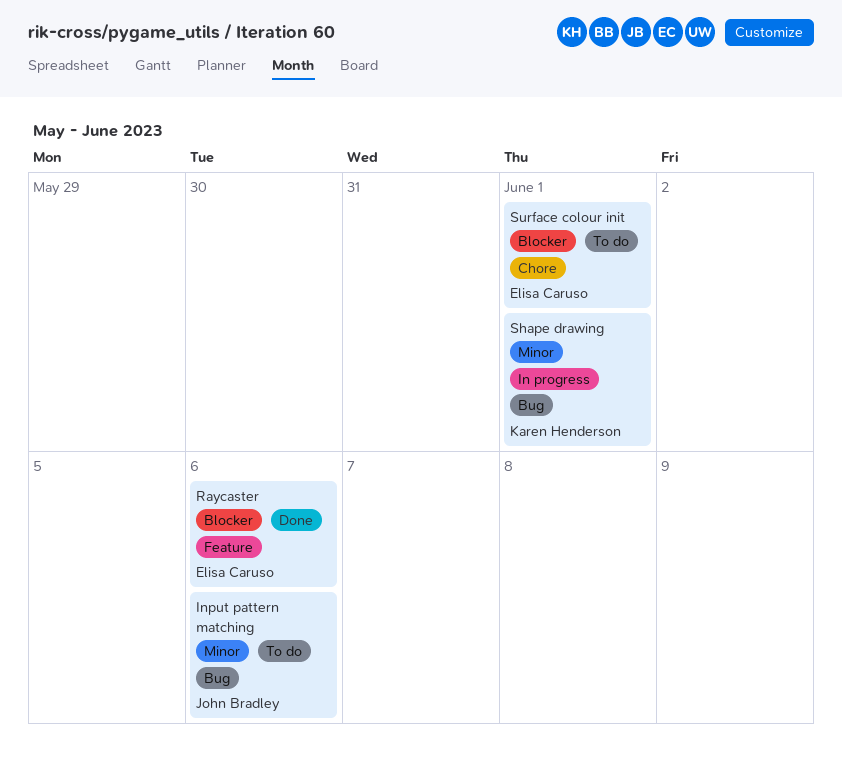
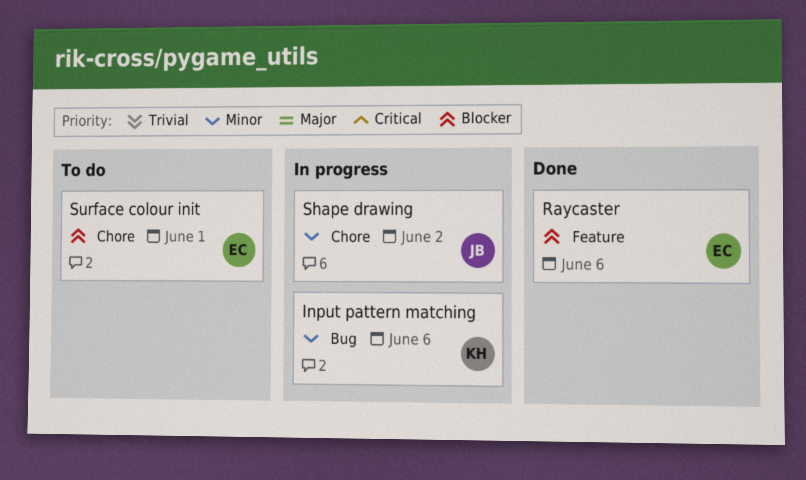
Input pattern matching, status: To do -> In progress
Input pattern matching, owner: John Bradley -> Karen Henderson
Shape drawing, owner: Karen Henderson -> John Bradley
Shape drawing, label: Bug -> Chore
Shape drawing, due: Jun 1 -> Jun 2

